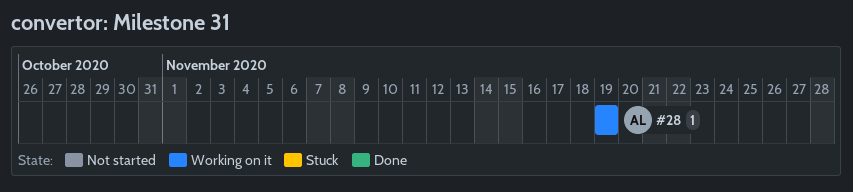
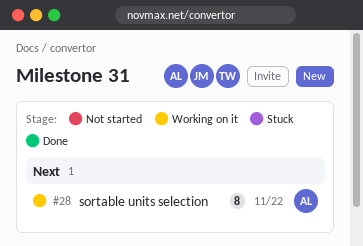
#28, estimate: 1 -> 8
#28, due: Nov 19 -> Nov 22

